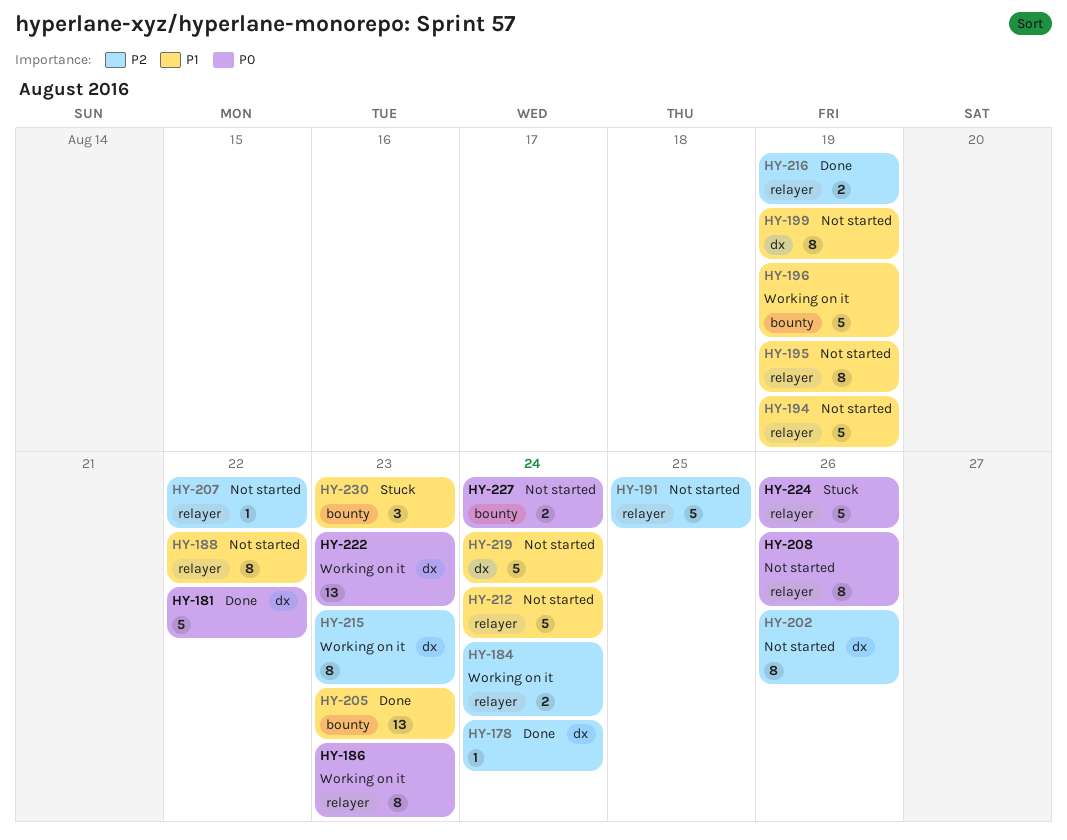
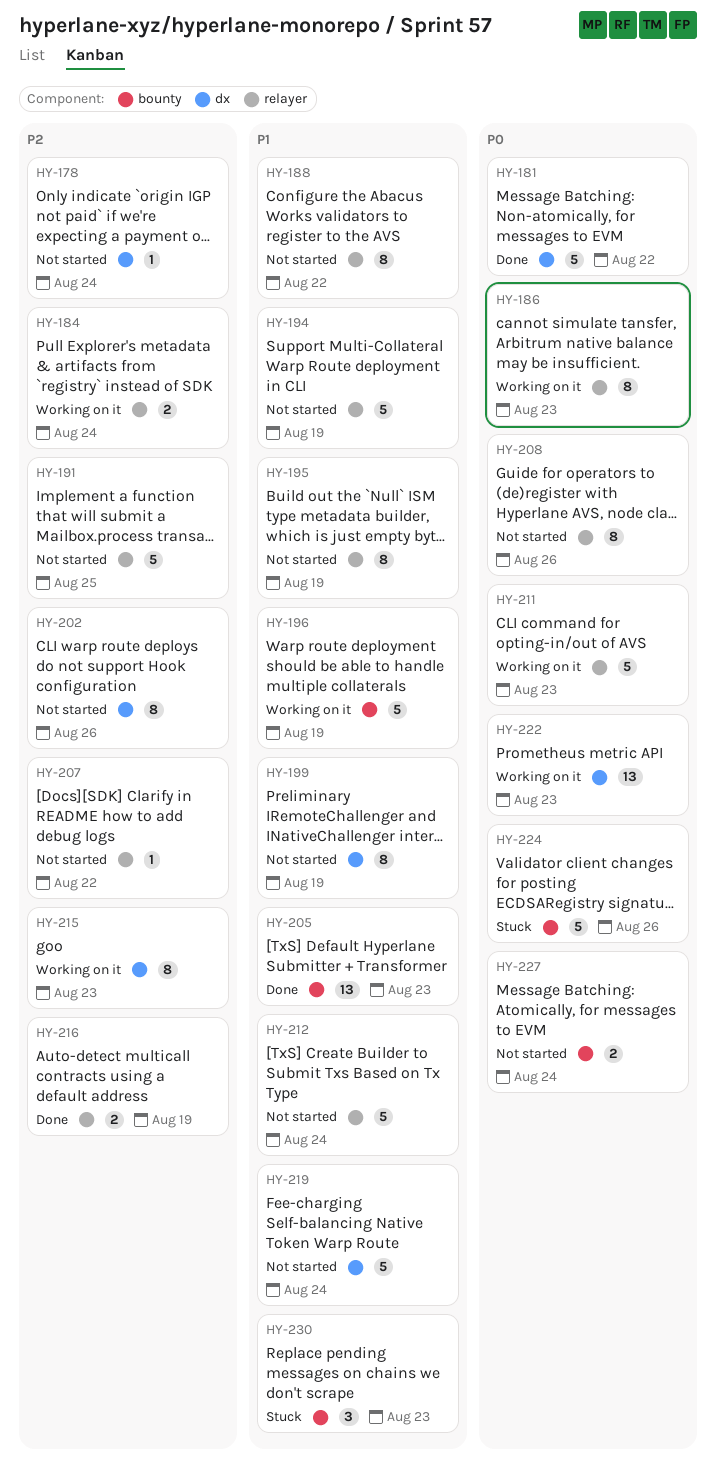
HY-178, status: Done -> Not started
HY-211: none -> present
HY-224, label: relayer -> bounty

